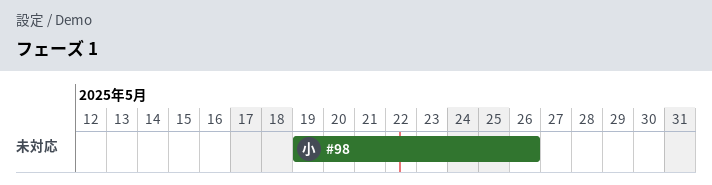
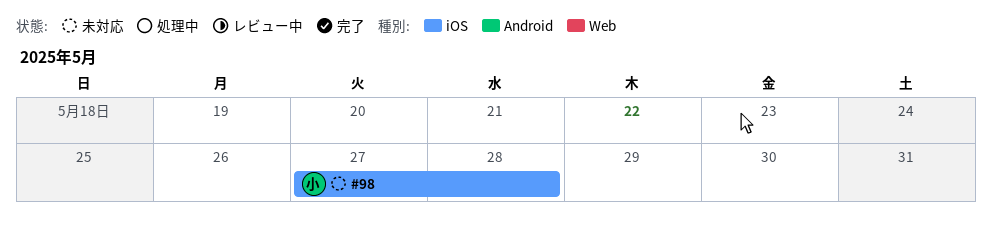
#98, start: May 19 -> May 27
#98, due: May 26 -> May 28

